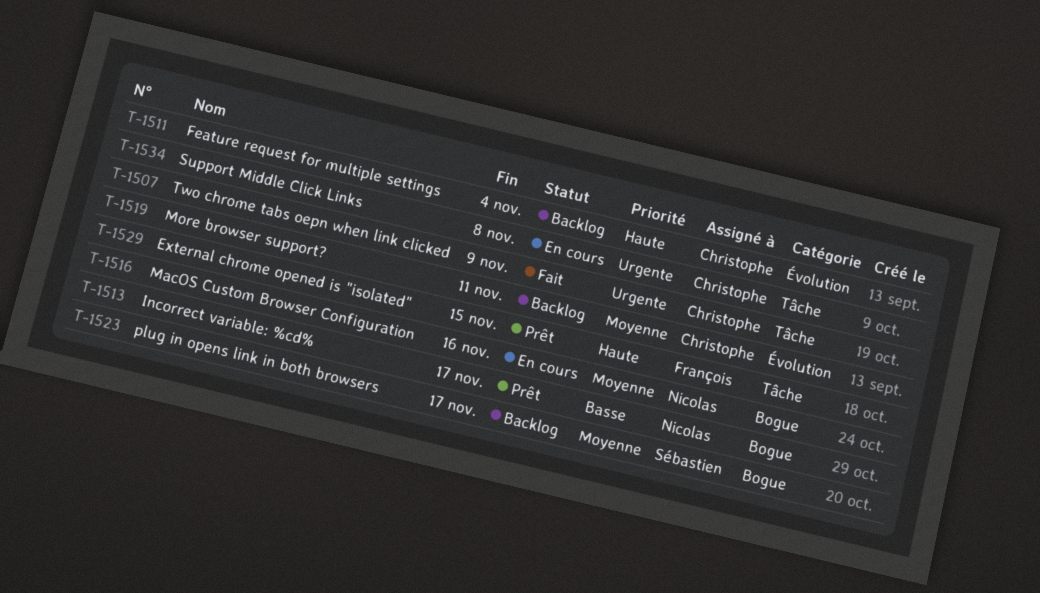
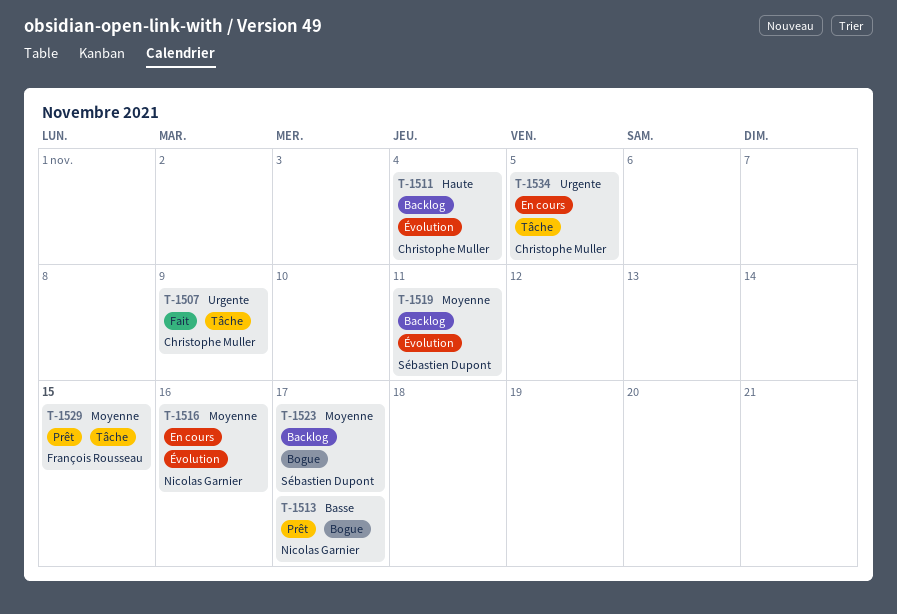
T-1516, label: Bogue -> Évolution
T-1519, owner: Christophe Muller -> Sébastien Dupont
T-1529, priority: Haute -> Moyenne
T-1534, due: Nov 8 -> Nov 5

